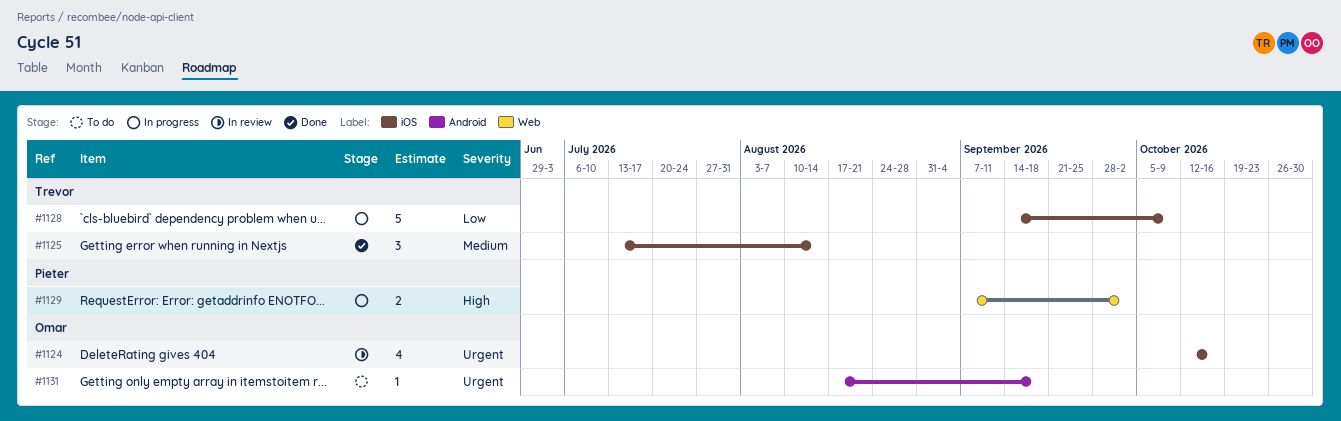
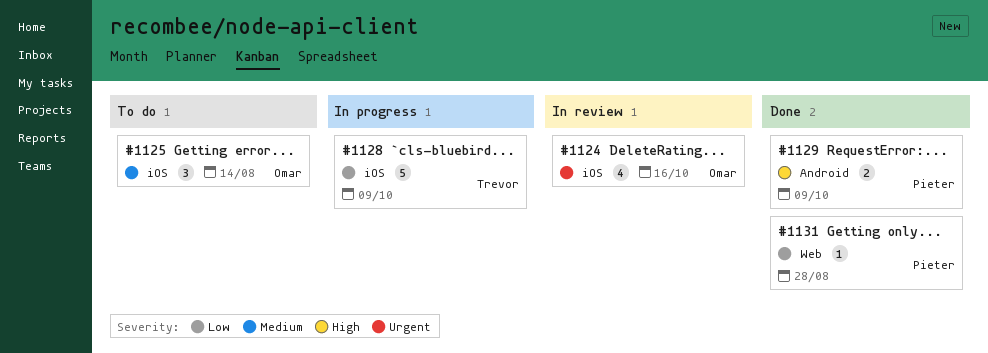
#1125, status: Done -> To do
#1125, owner: Trevor -> Omar
#1129, status: In progress -> Done
#1129, label: Web -> Android
#1129, due: Oct 2 -> Oct 9
#1131, status: To do -> Done
#1131, owner: Omar -> Pieter
#1131, priority: Urgent -> Low
#1131, label: Android -> Web
#1131, due: Sep 18 -> Aug 28

